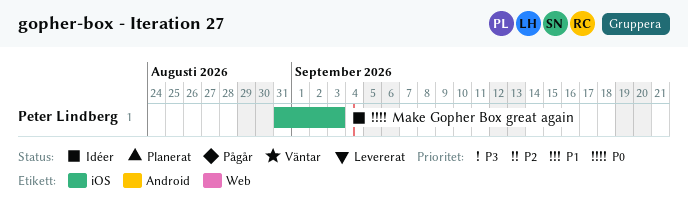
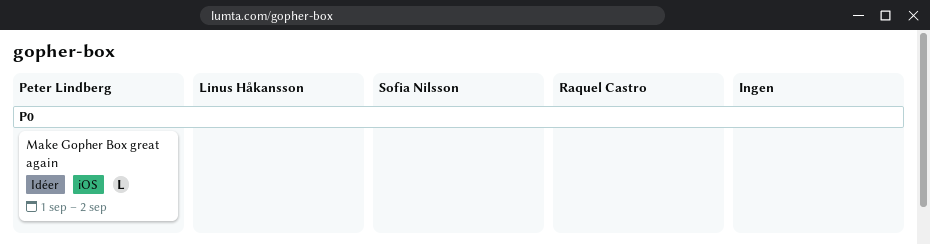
Make Gopher Box great again, start: Aug 31 -> Sep 1
Make Gopher Box great again, due: Sep 3 -> Sep 2

